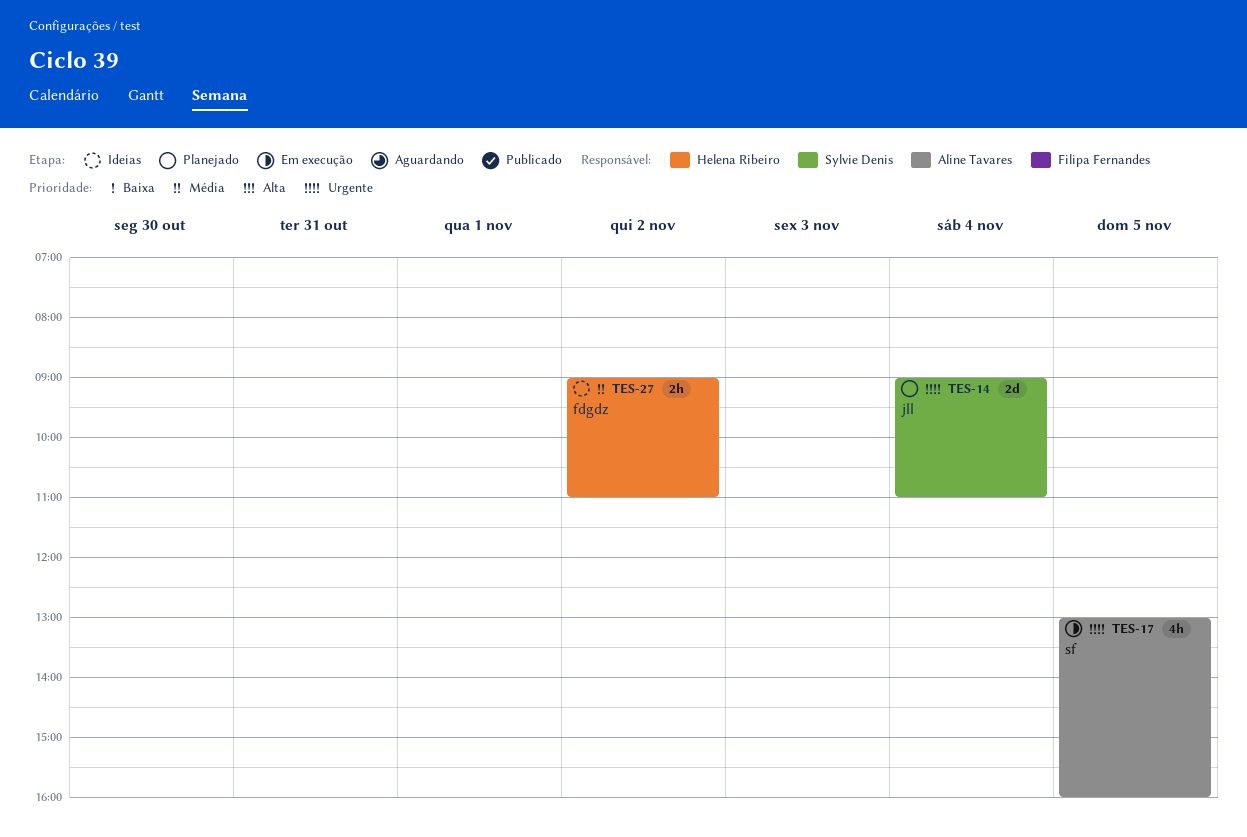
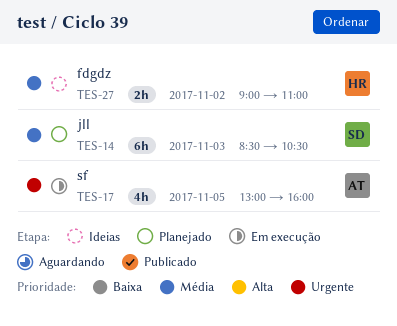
TES-14, priority: Urgente -> Média
TES-14, estimate: 2d -> 6h
TES-14, day: Nov 4 -> Nov 3
TES-14, begins: 09:00 -> 08:30
TES-14, ends: 11:00 -> 10:30

